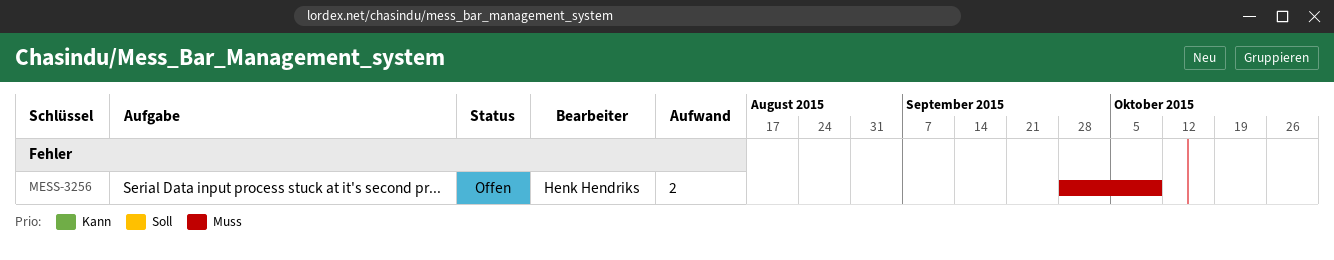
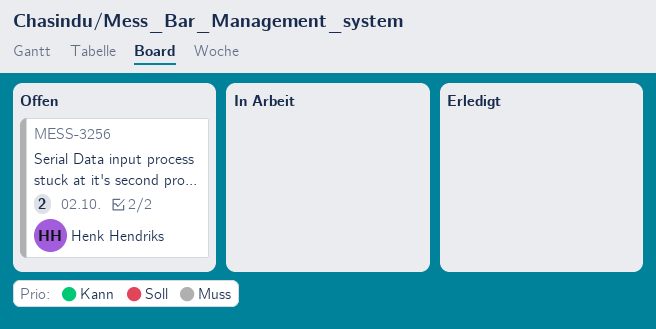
MESS-3256, due: Oct 9 -> Oct 2

